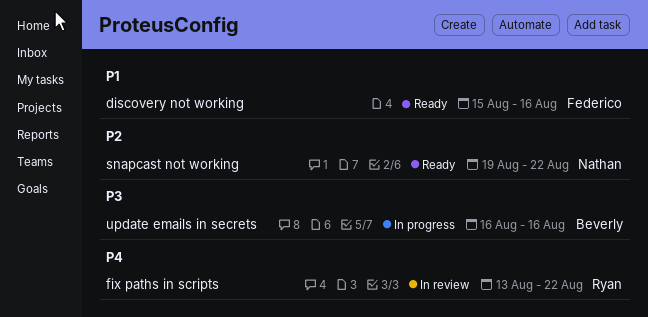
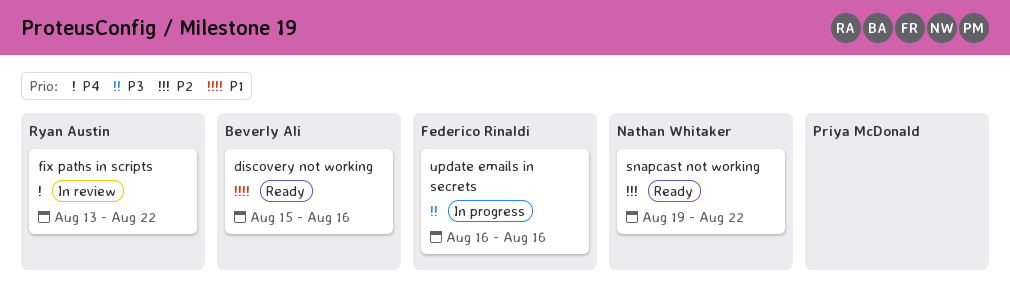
discovery not working, owner: Federico Rinaldi -> Beverly Ali
update emails in secrets, owner: Beverly Ali -> Federico Rinaldi

